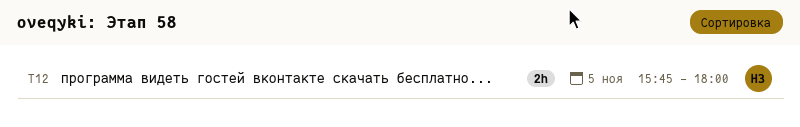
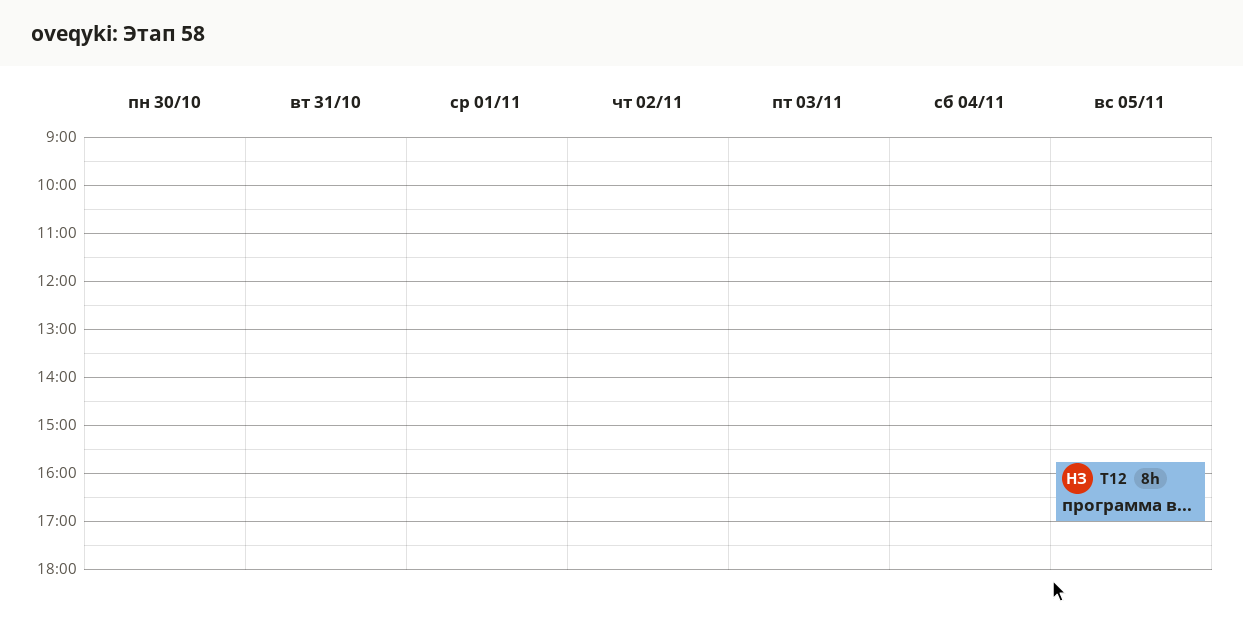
T12, estimate: 2h -> 8h
T12, ends: 18:00 -> 17:00

